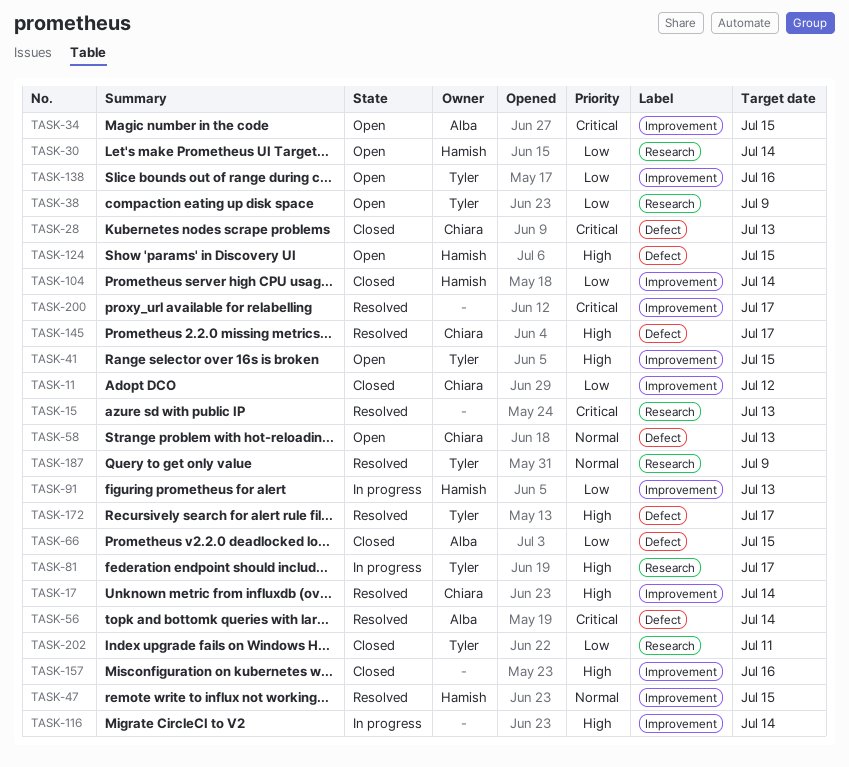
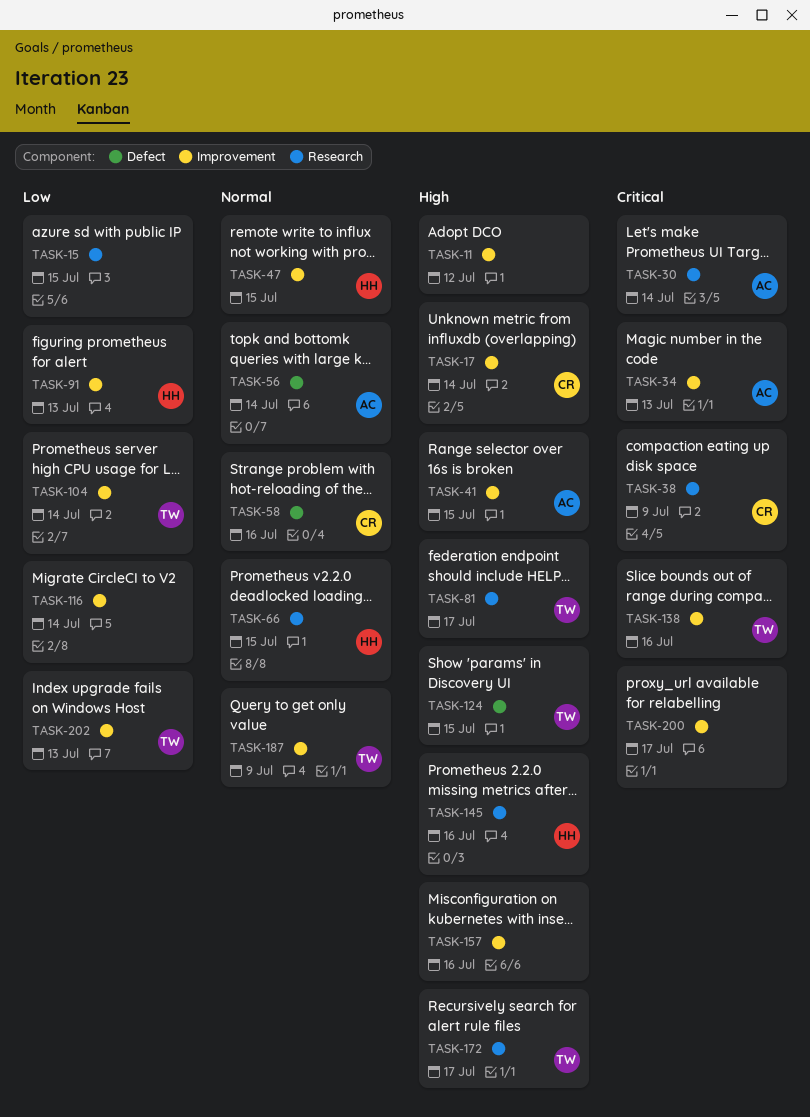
TASK-11, owner: Chiara -> none
TASK-11, priority: Low -> High
TASK-15, priority: Critical -> Low
TASK-15, due: Jul 13 -> Jul 15
TASK-28: present -> none
TASK-30, owner: Hamish -> Alba
TASK-30, priority: Low -> Critical
TASK-34, due: Jul 15 -> Jul 13
TASK-38, owner: Tyler -> Chiara
TASK-38, priority: Low -> Critical
TASK-41, owner: Tyler -> Alba
TASK-56, priority: Critical -> Normal
TASK-58, due: Jul 13 -> Jul 16
TASK-66, owner: Alba -> Hamish
TASK-66, priority: Low -> Normal
TASK-66, label: Defect -> Research
TASK-104, owner: Hamish -> Tyler
TASK-116, priority: High -> Low
TASK-124, owner: Hamish -> Tyler
TASK-138, priority: Low -> Critical
TASK-145, owner: Chiara -> Hamish
TASK-145, label: Defect -> Research
TASK-145, due: Jul 17 -> Jul 16
TASK-172, label: Defect -> Research
TASK-187, label: Research -> Improvement
TASK-202, label: Research -> Improvement
TASK-202, due: Jul 11 -> Jul 13

